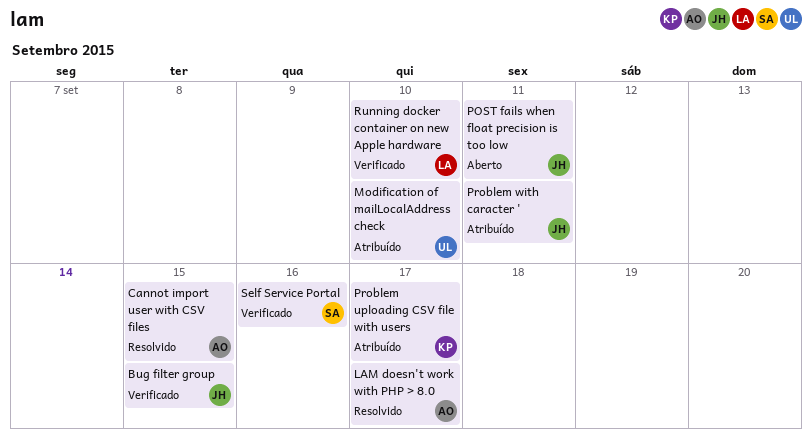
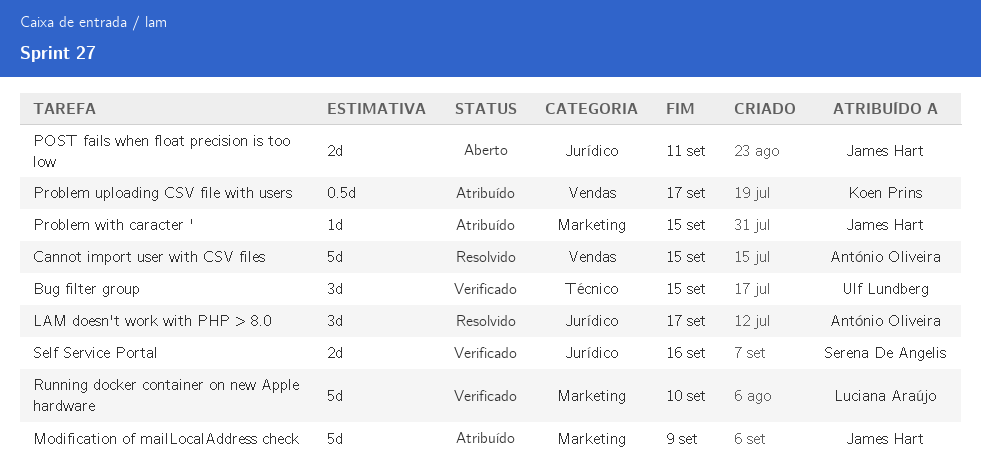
Bug filter group, owner: James Hart -> Ulf Lundberg
Modification of mailLocalAddress check, owner: Ulf Lundberg -> James Hart
Modification of mailLocalAddress check, due: Sep 10 -> Sep 9
Problem with caracter ', due: Sep 11 -> Sep 15

